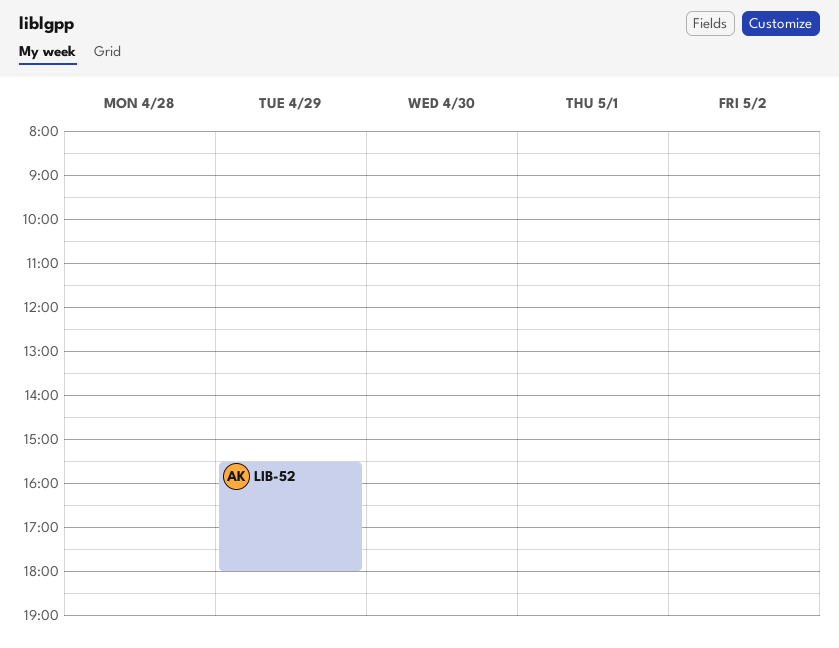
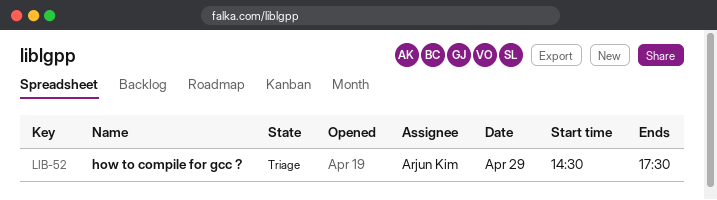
LIB-52, begins: 15:30 -> 14:30
LIB-52, ends: 18:00 -> 17:30

